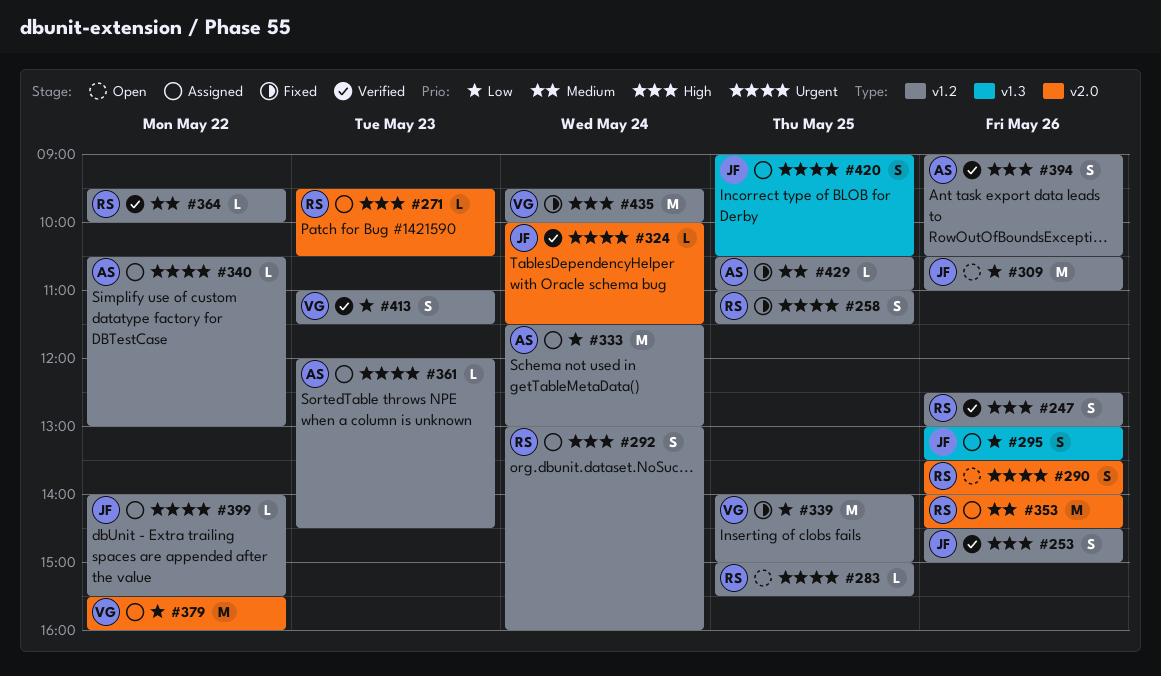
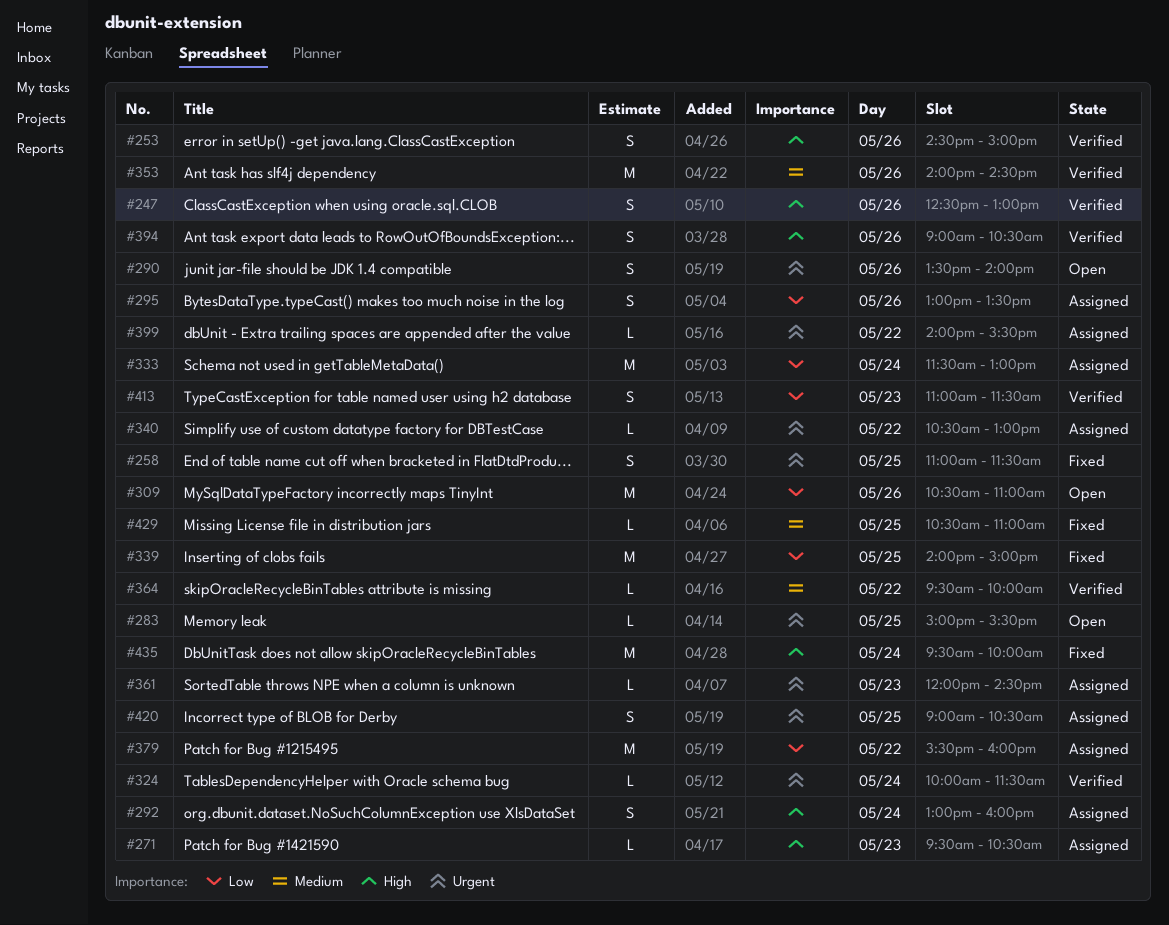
#353, status: Assigned -> Verified

